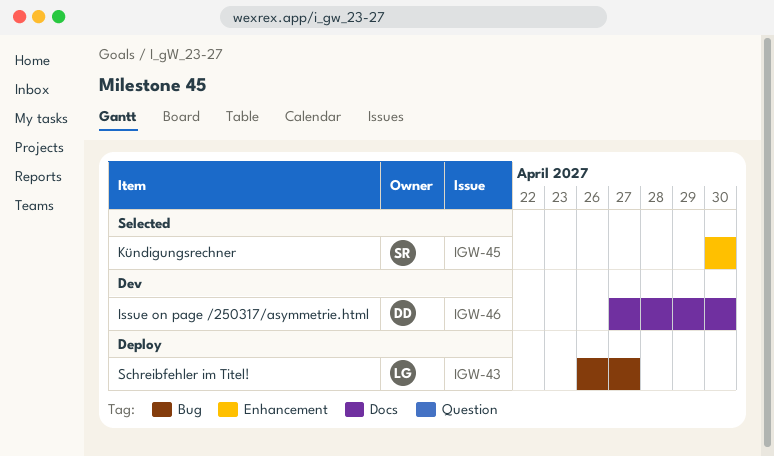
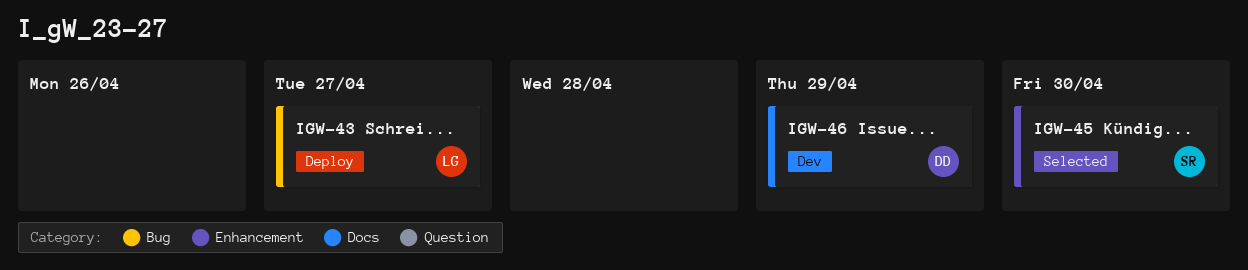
IGW-46, due: Apr 30 -> Apr 29

